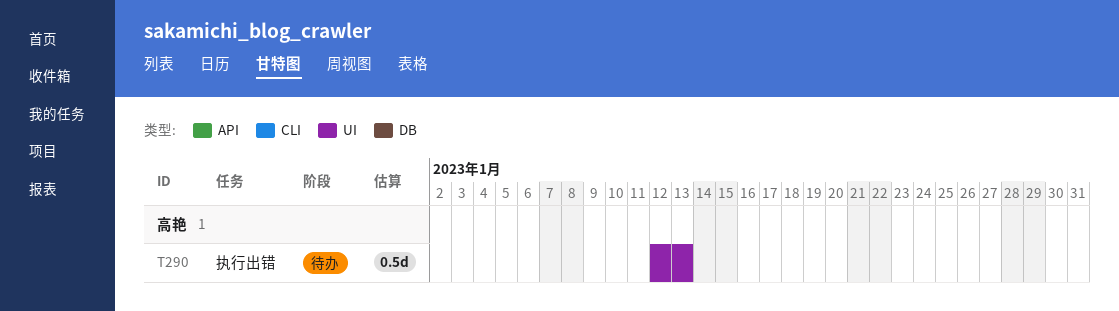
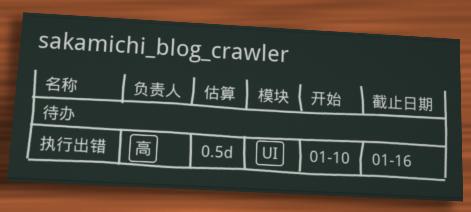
执行出错, start: Jan 12 -> Jan 10
执行出错, due: Jan 13 -> Jan 16

